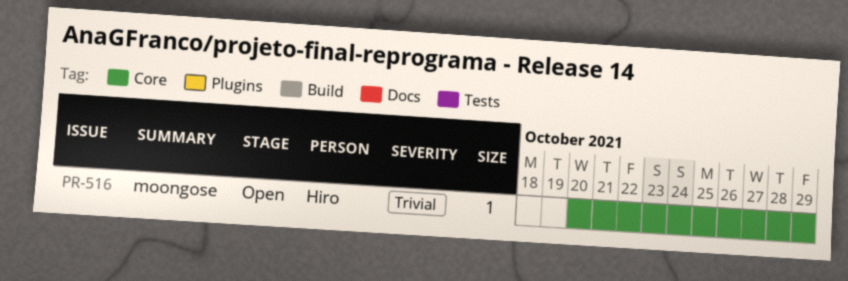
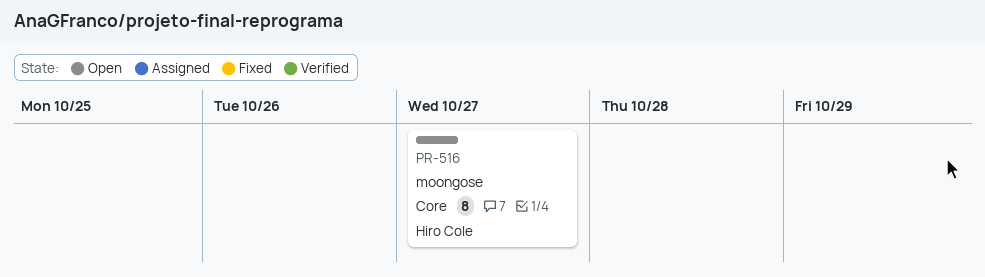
PR-516, estimate: 1 -> 8
PR-516, due: Oct 29 -> Oct 27

